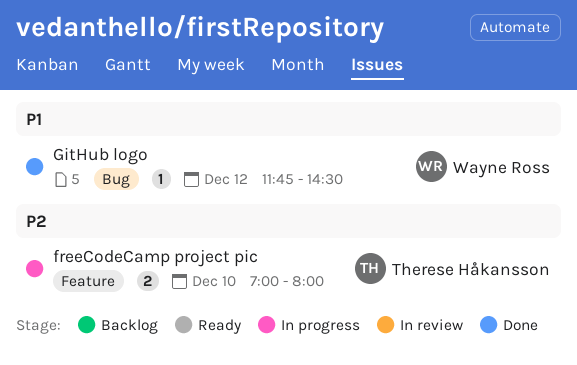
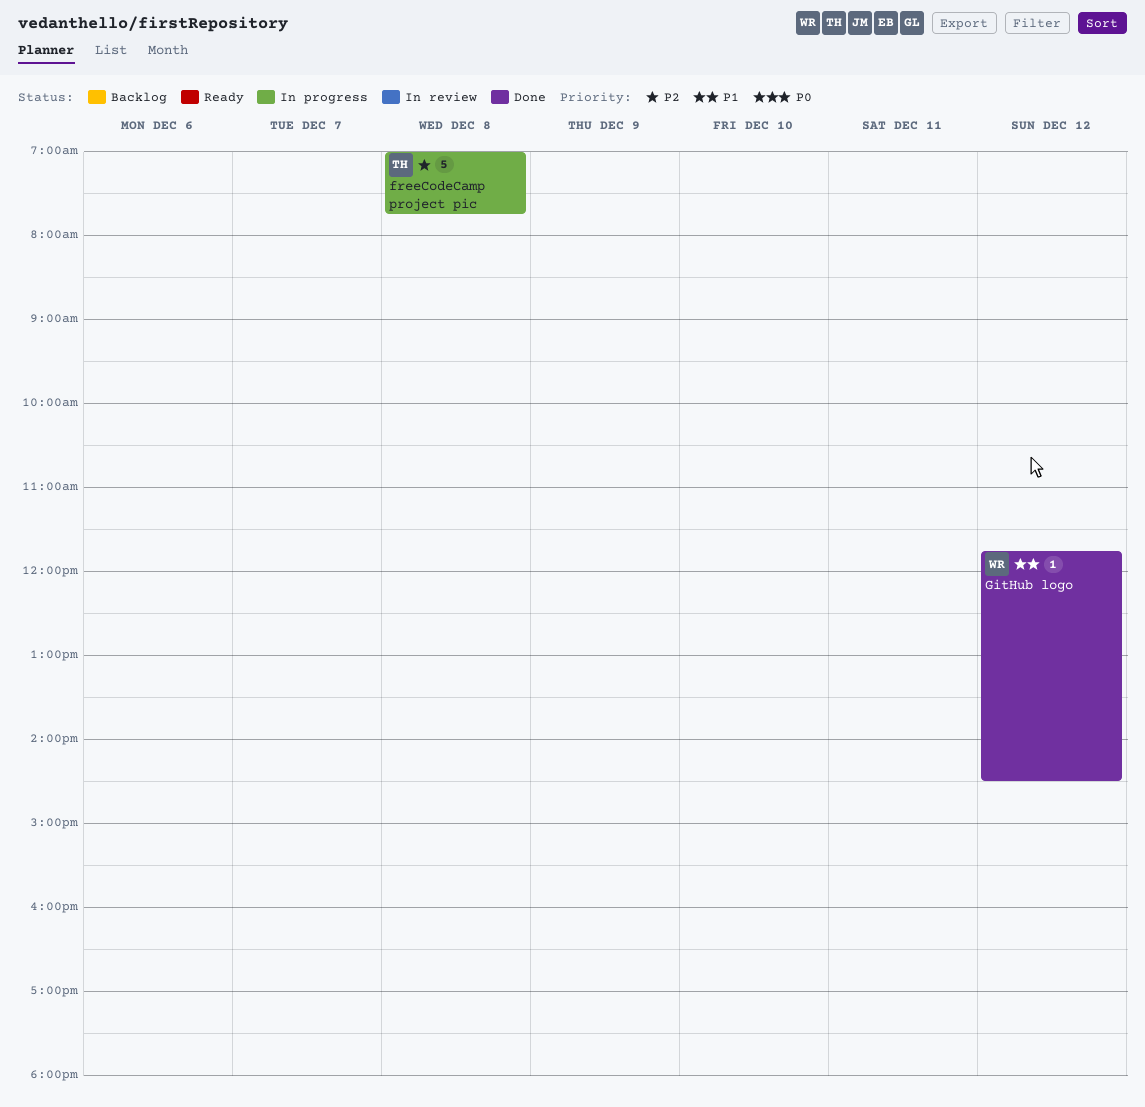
freeCodeCamp project pic, estimate: 2 -> 5
freeCodeCamp project pic, day: Dec 10 -> Dec 8
freeCodeCamp project pic, ends: 08:00 -> 07:45

